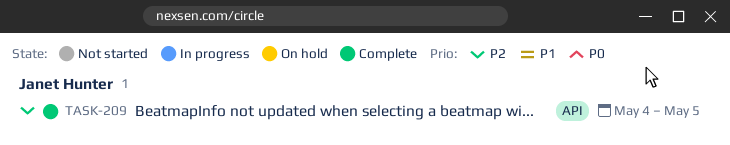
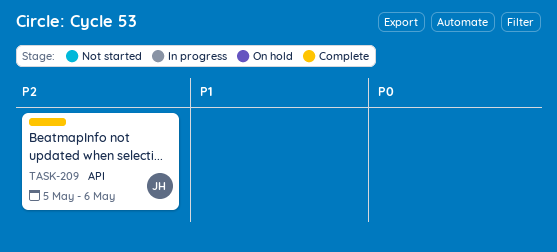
TASK-209, start: May 4 -> May 5
TASK-209, due: May 5 -> May 6

